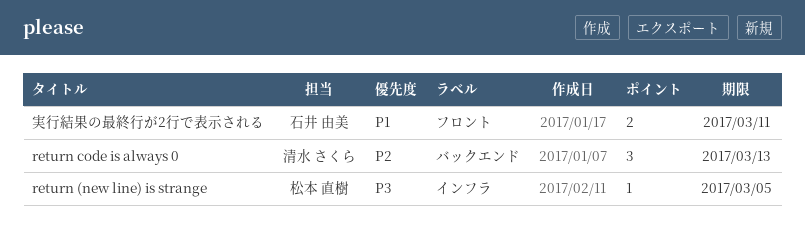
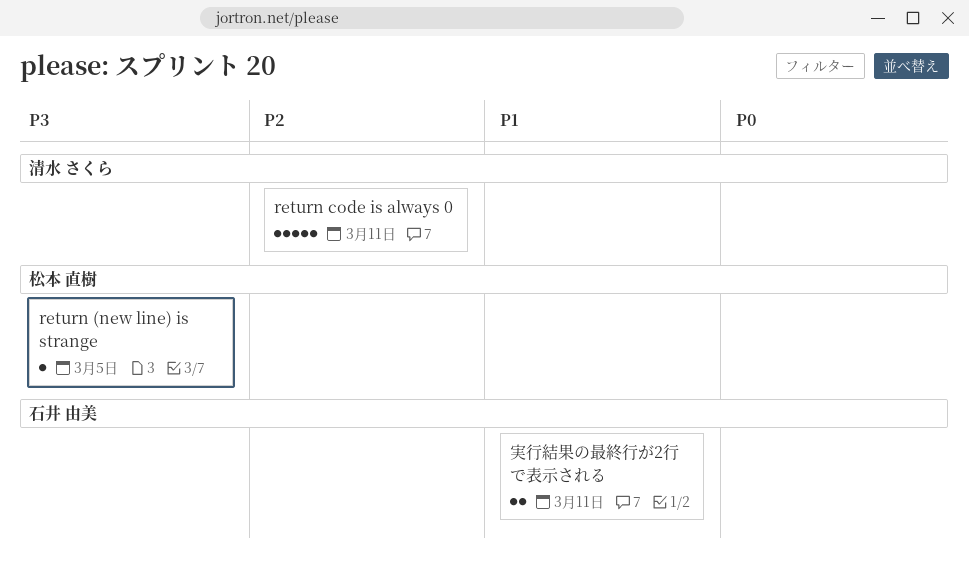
return code is always 0, estimate: 3 -> 5
return code is always 0, due: Mar 13 -> Mar 11

